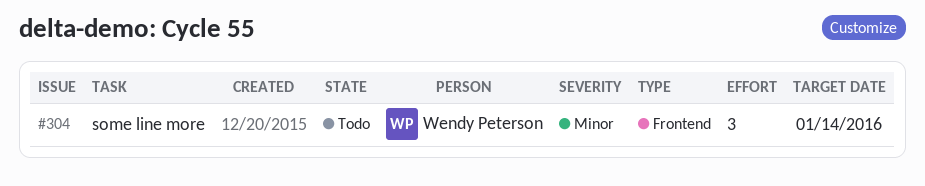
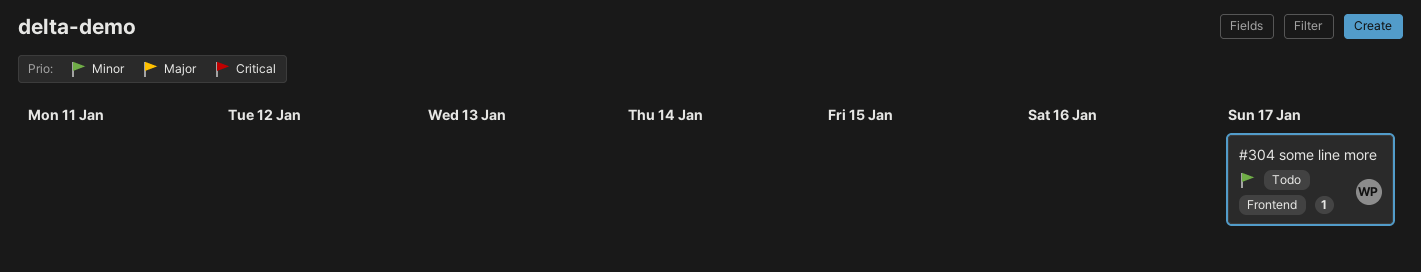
#304, estimate: 3 -> 1
#304, due: Jan 14 -> Jan 17

